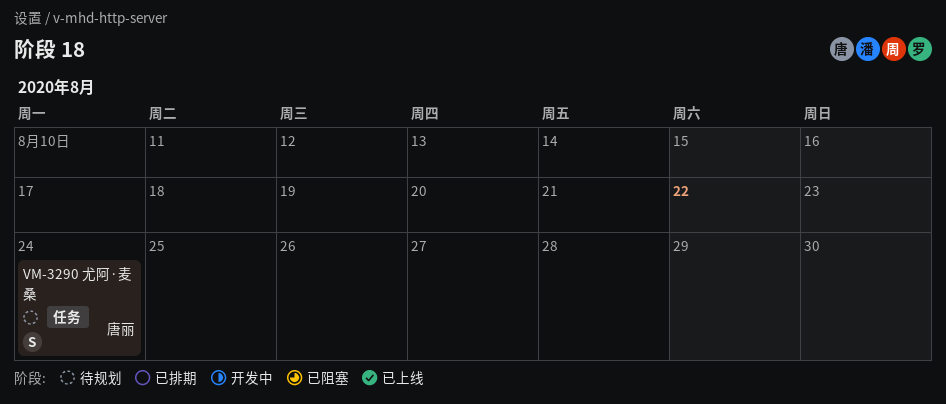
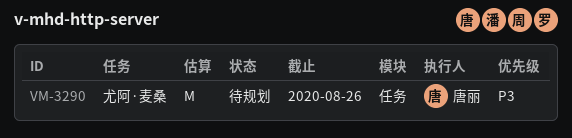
VM-3290, estimate: S -> M
VM-3290, due: Aug 24 -> Aug 26

